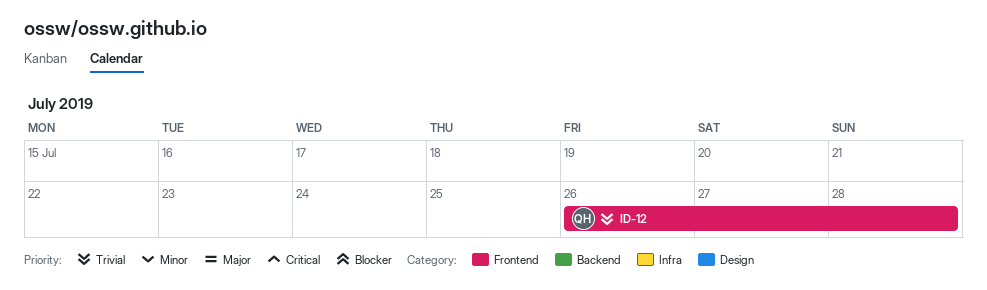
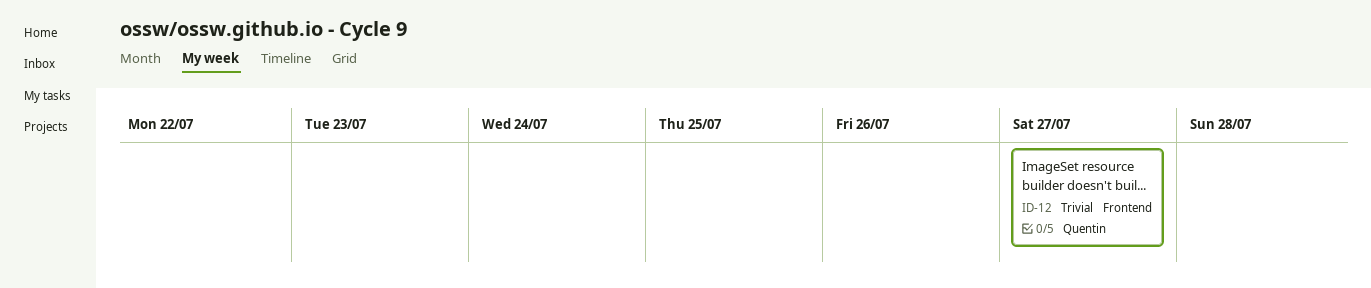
ID-12, due: Jul 28 -> Jul 27

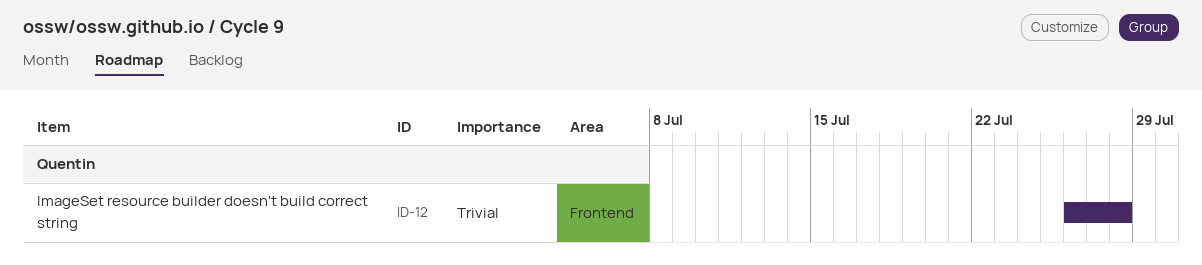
ID-12, due: Jul 27 -> Jul 28

